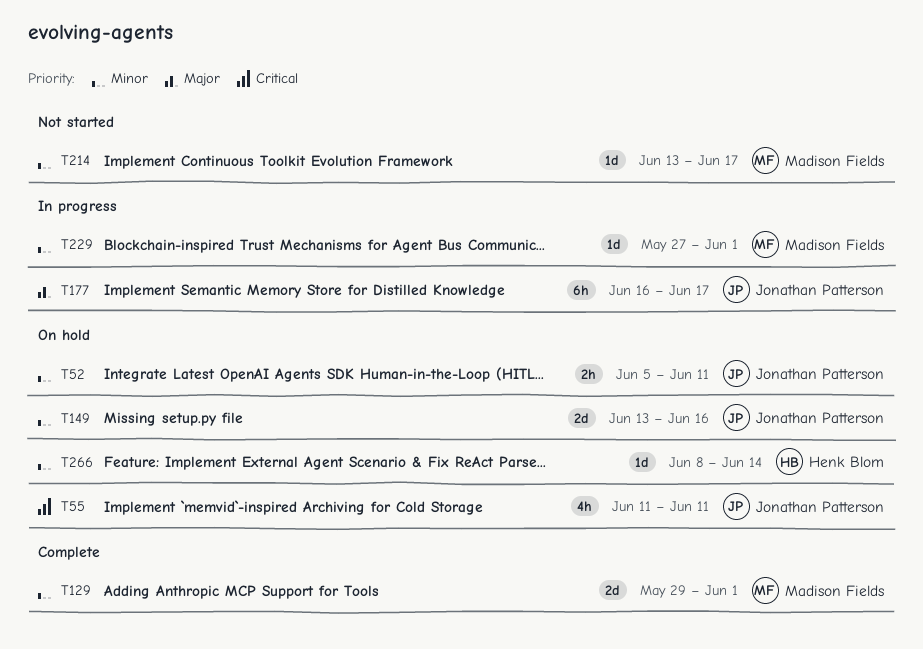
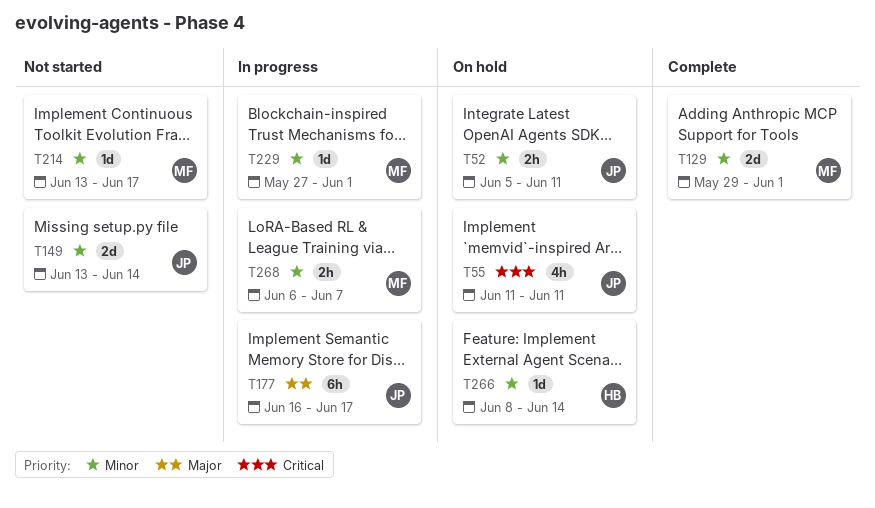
T149, status: On hold -> Not started
T149, due: Jun 16 -> Jun 14
T268: none -> present

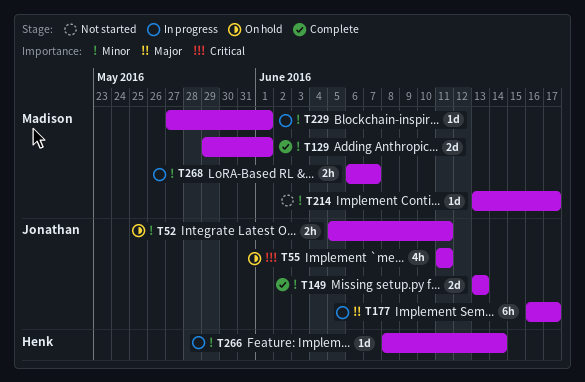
T149, status: Not started -> Complete
T149, due: Jun 14 -> Jun 13
T266, status: On hold -> In progress

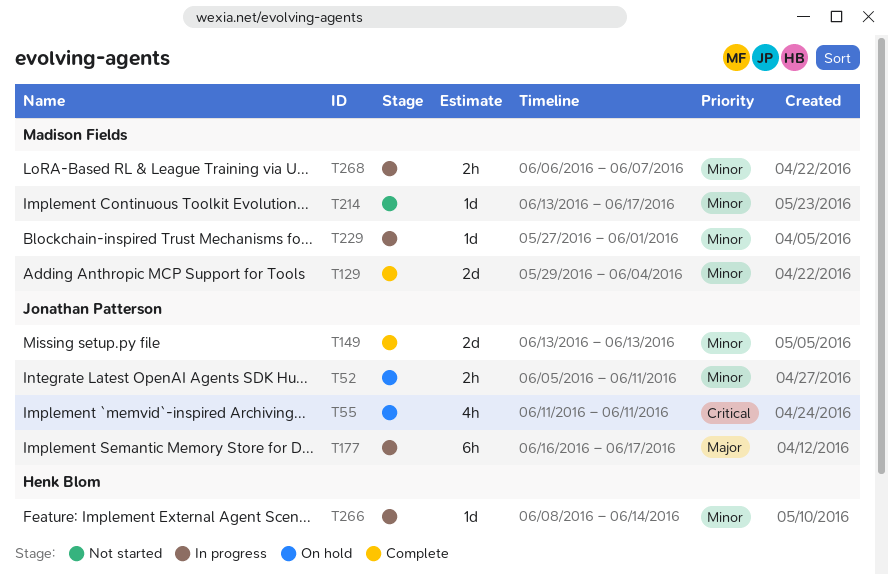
T129, due: Jun 1 -> Jun 4

